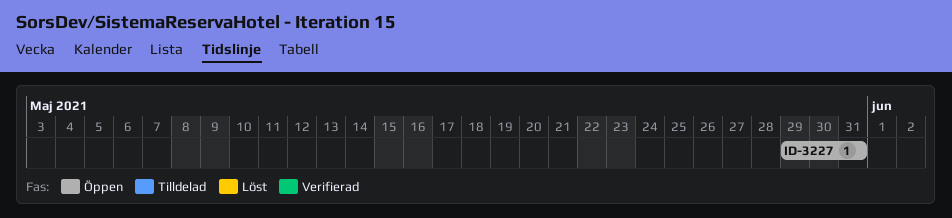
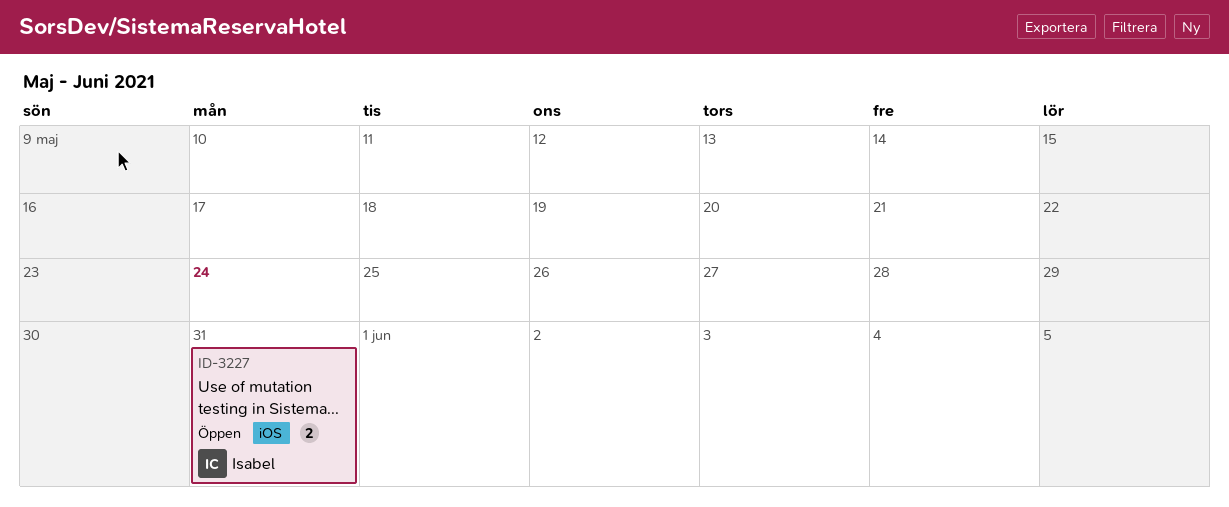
ID-3227, estimate: 1 -> 2

